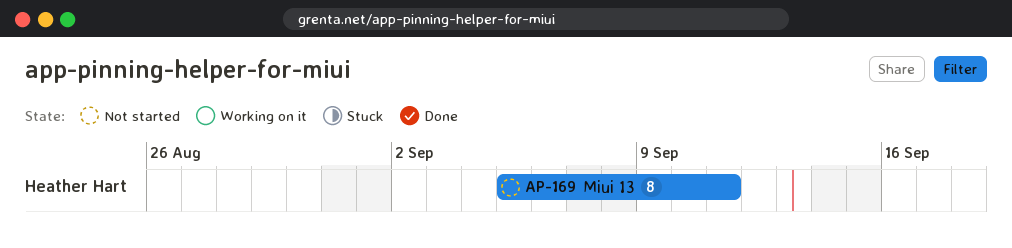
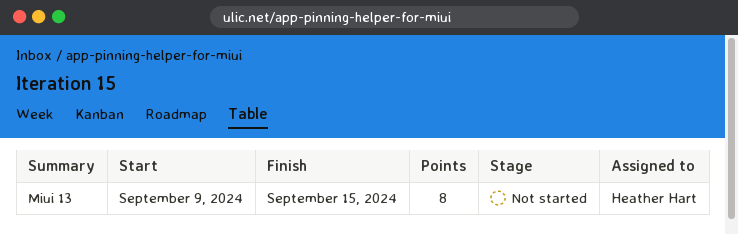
Miui 13, start: Sep 5 -> Sep 9
Miui 13, due: Sep 11 -> Sep 15

